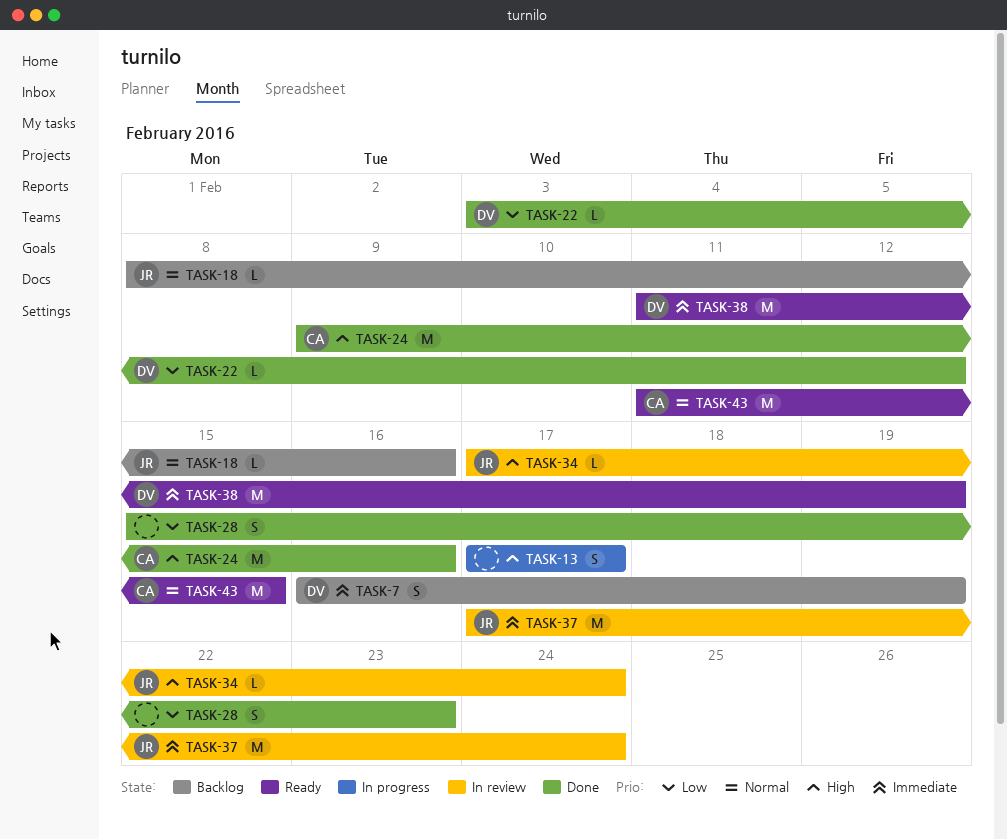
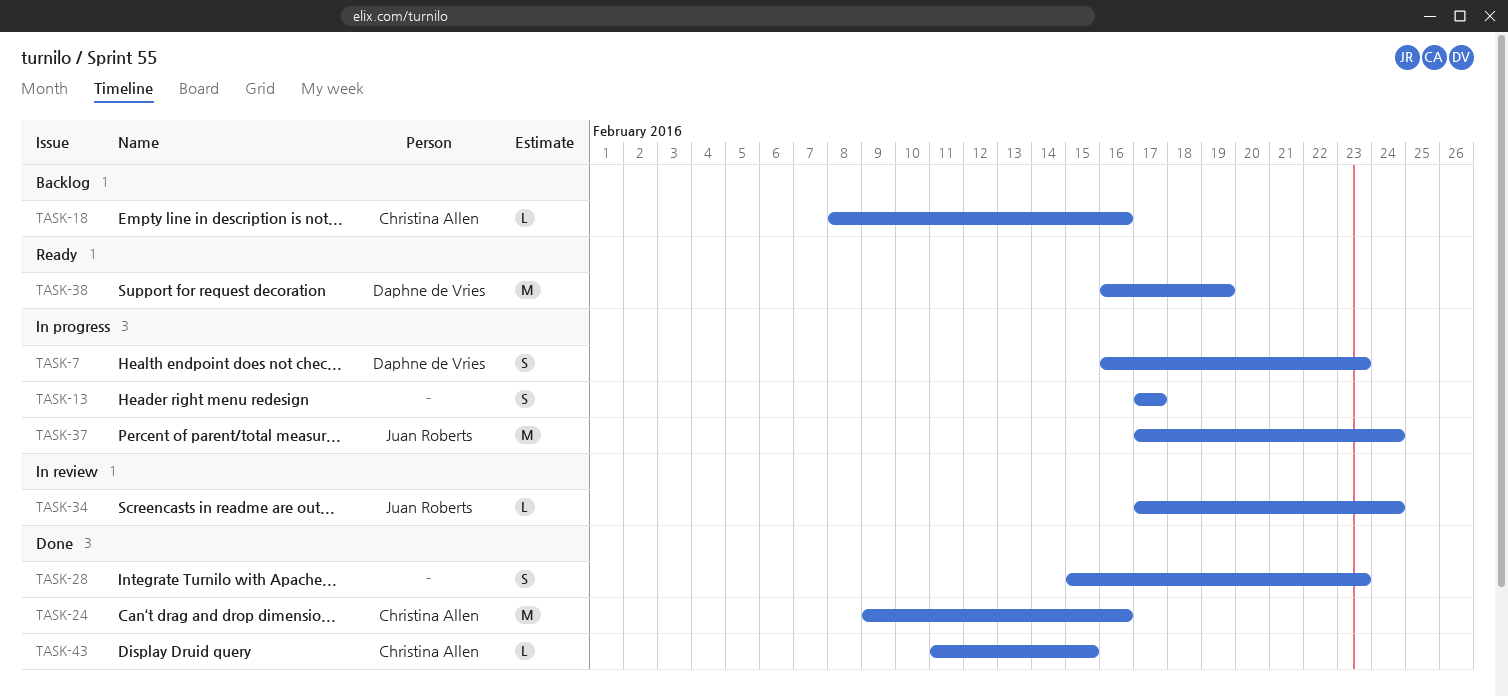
TASK-7, status: Backlog -> In progress
TASK-7, due: Feb 19 -> Feb 23
TASK-18, owner: Juan Roberts -> Christina Allen
TASK-22: present -> none
TASK-37, status: In review -> In progress
TASK-38, start: Feb 11 -> Feb 16
TASK-43, status: Ready -> Done
TASK-43, estimate: M -> L

